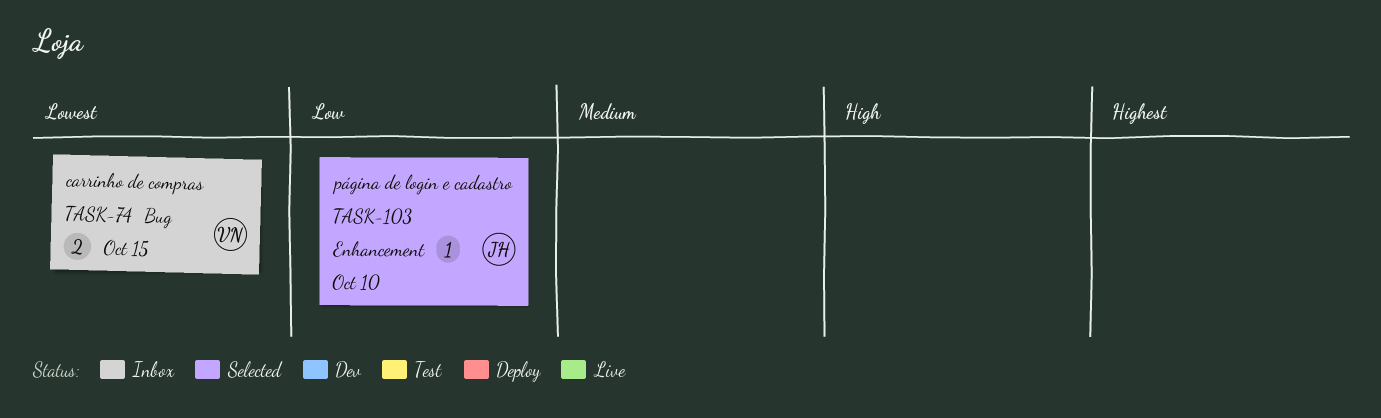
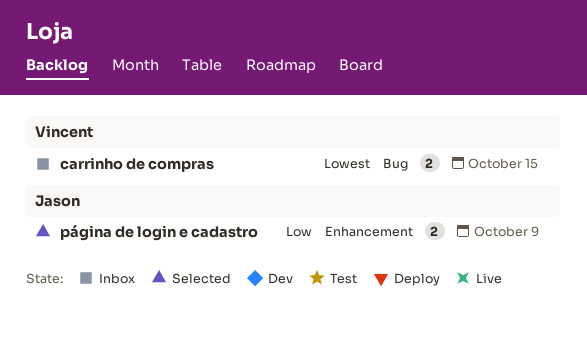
página de login e cadastro, estimate: 1 -> 2
página de login e cadastro, due: Oct 10 -> Oct 9

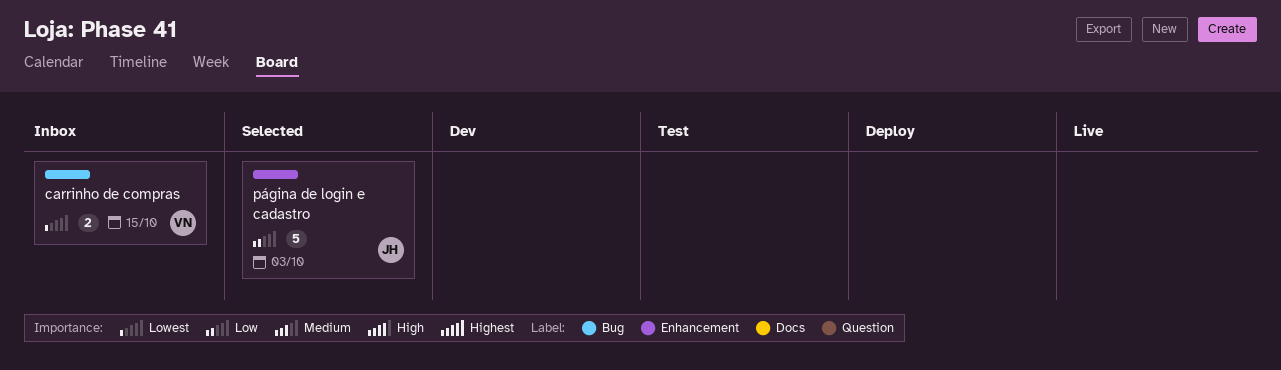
página de login e cadastro, estimate: 2 -> 5
página de login e cadastro, due: Oct 9 -> Oct 3

